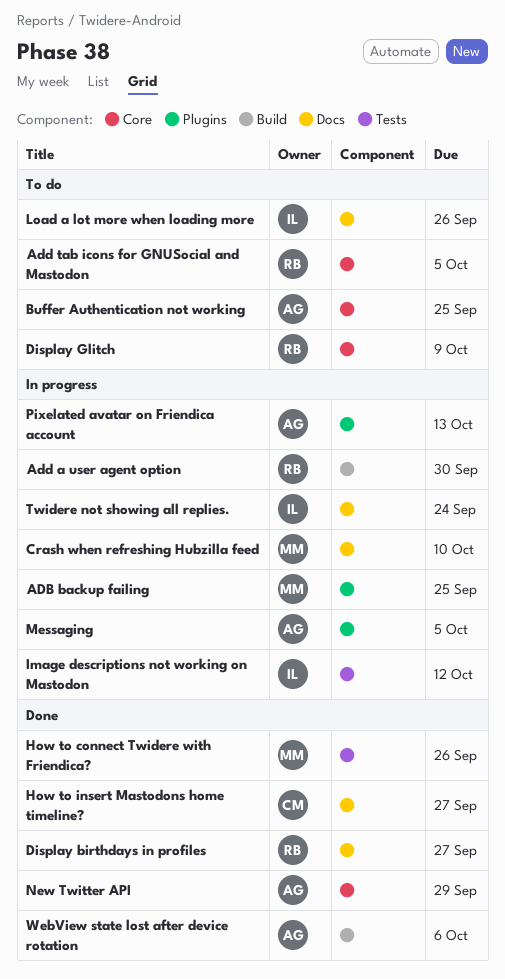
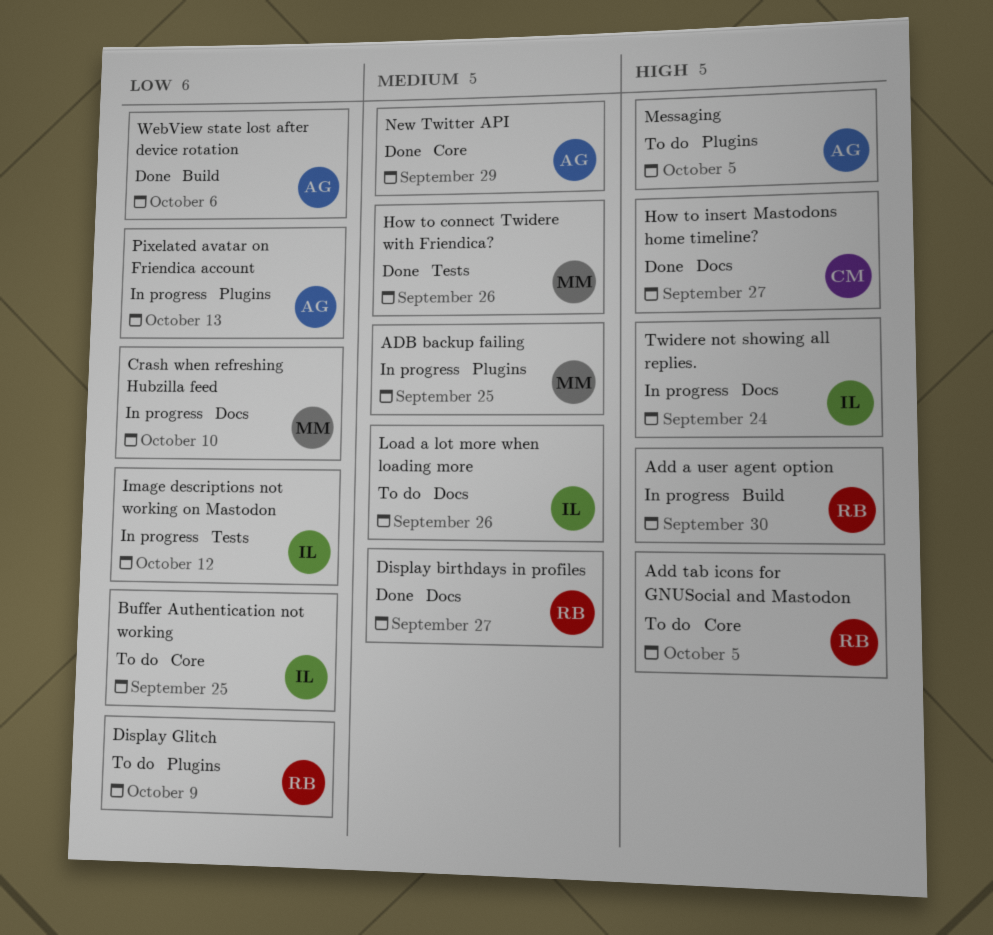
Buffer Authentication not working, owner: AG -> IL
Display Glitch, label: Core -> Plugins
Messaging, status: In progress -> To do

